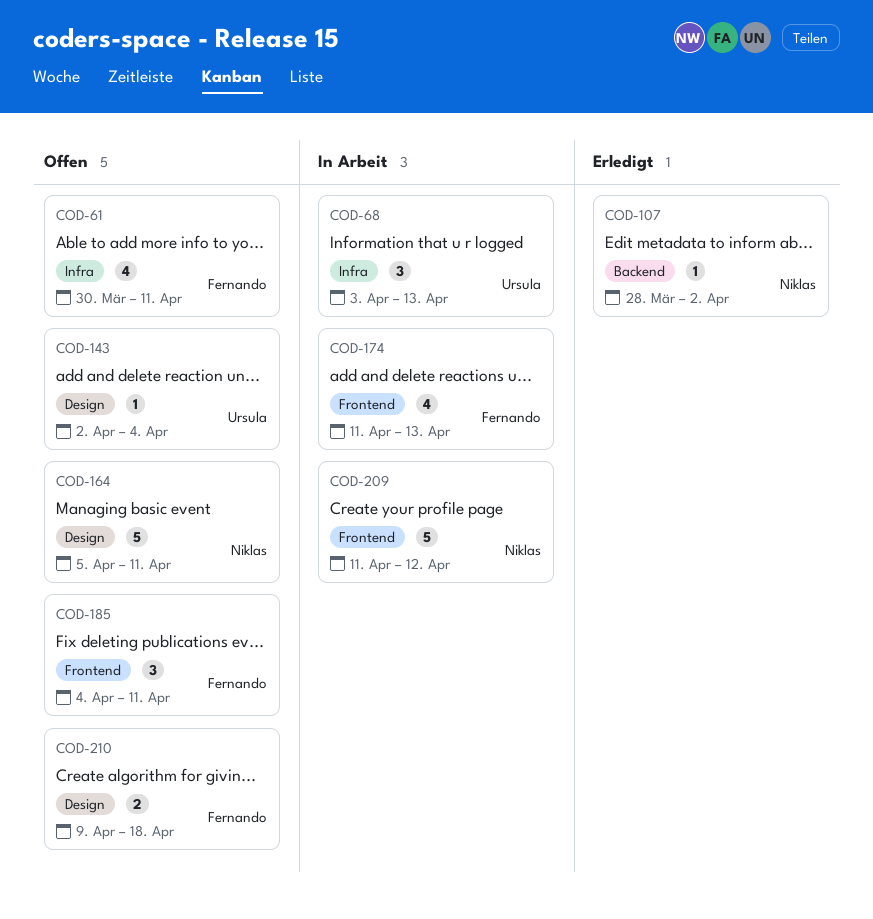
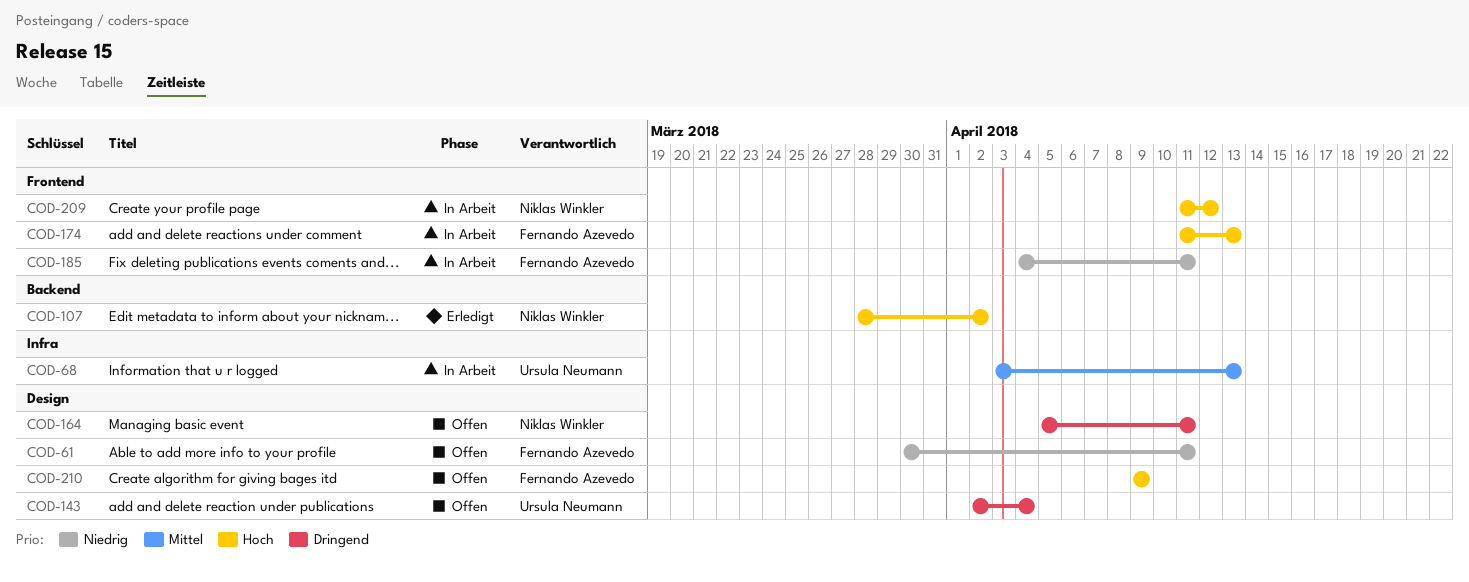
COD-61, label: Infra -> Design
COD-185, status: Offen -> In Arbeit
COD-210, due: Apr 18 -> Apr 9

